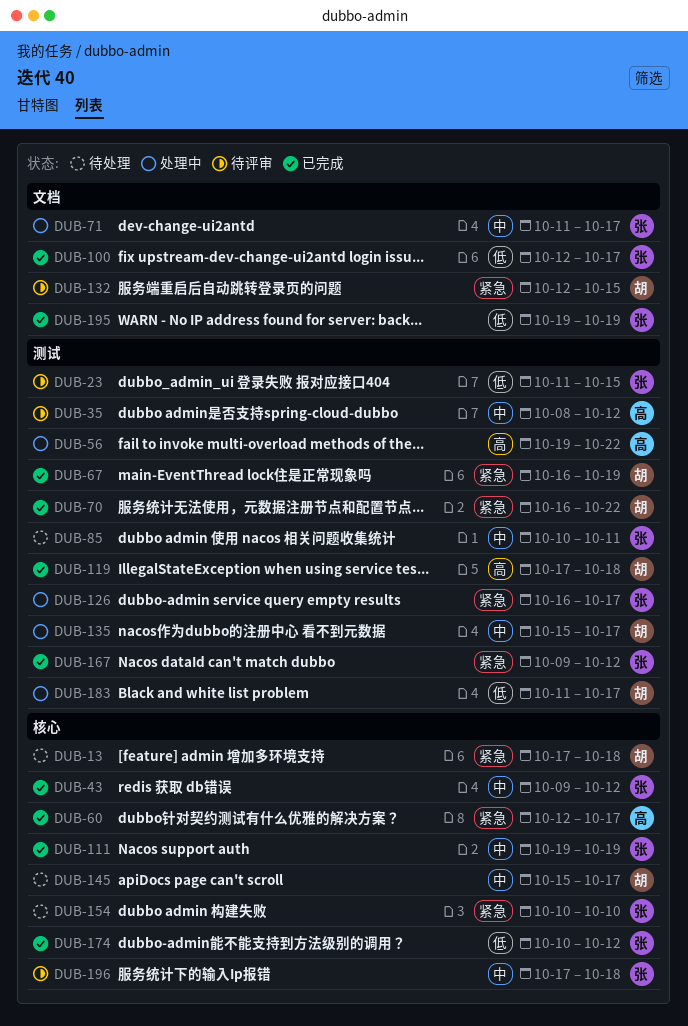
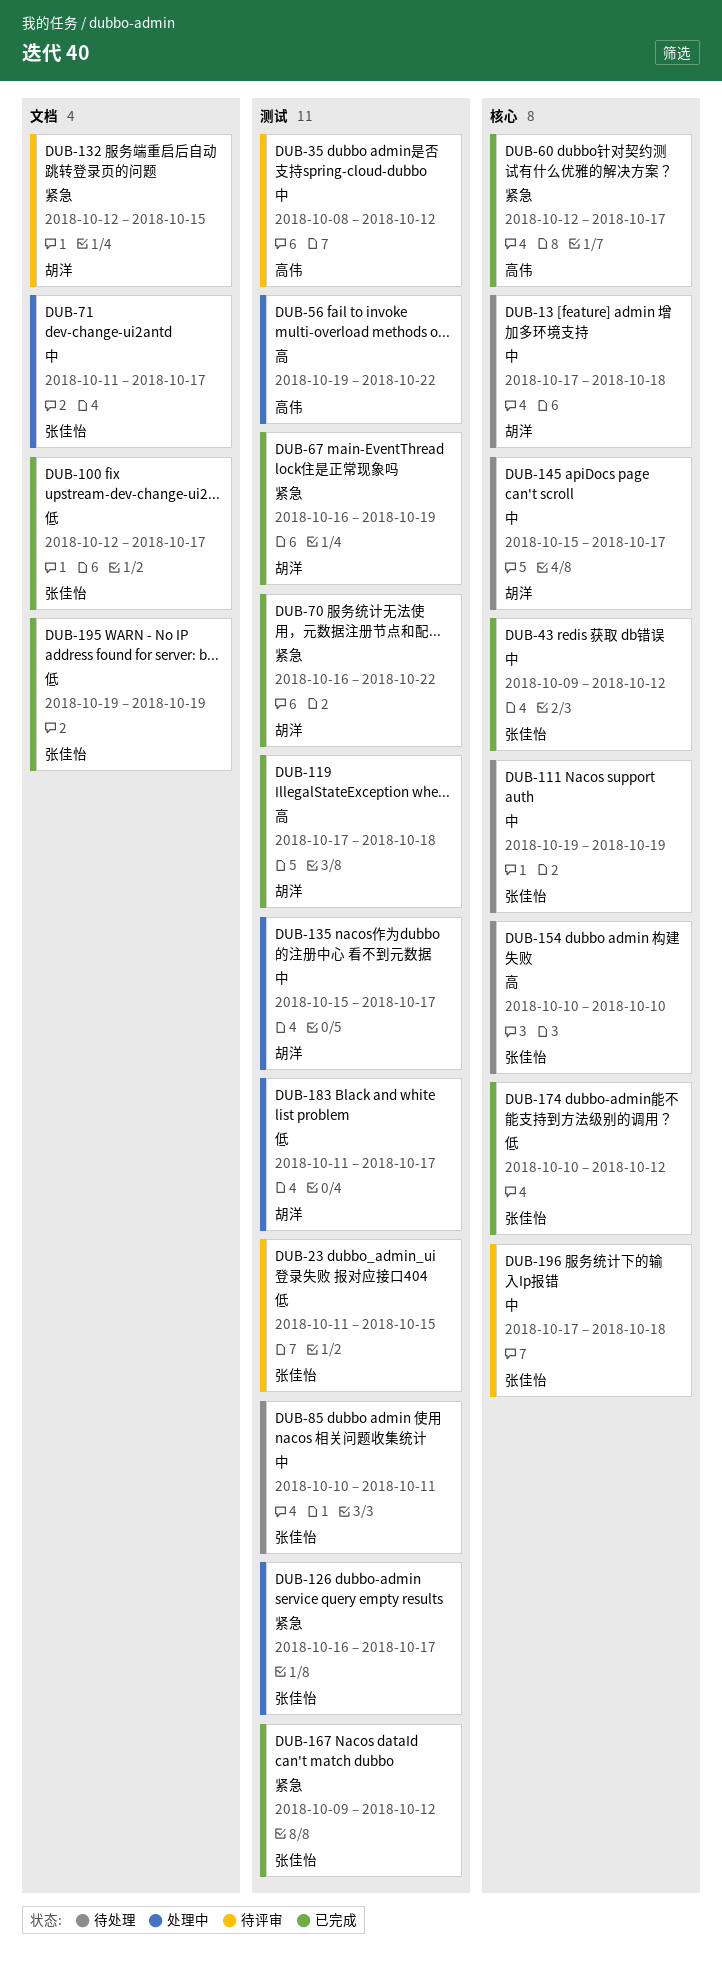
DUB-13, priority: 紧急 -> 中
DUB-111, status: 已完成 -> 待处理
DUB-154, priority: 紧急 -> 高

